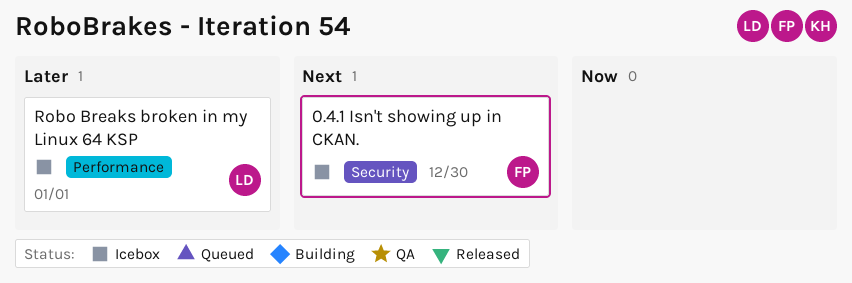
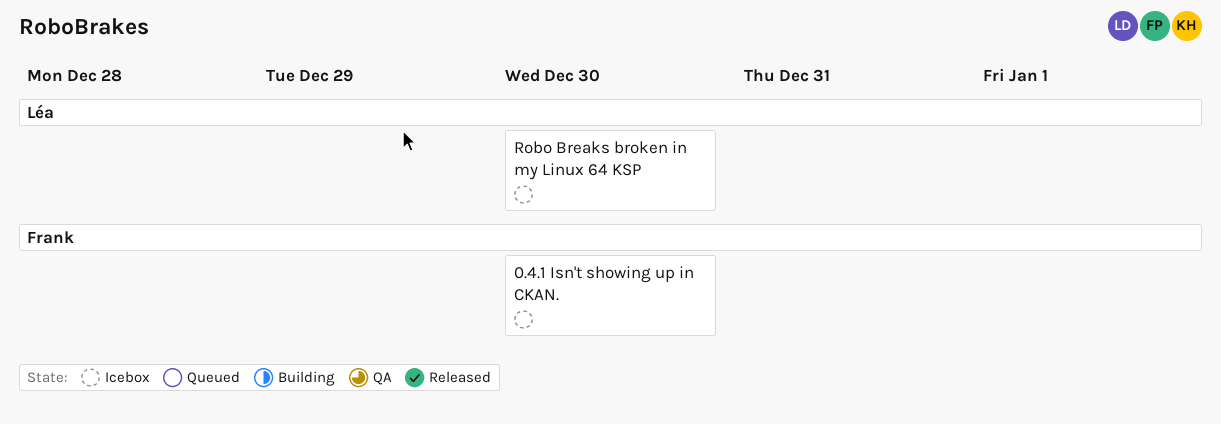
Robo Breaks broken in my Linux 64 KSP, due: Jan 1 -> Dec 30

